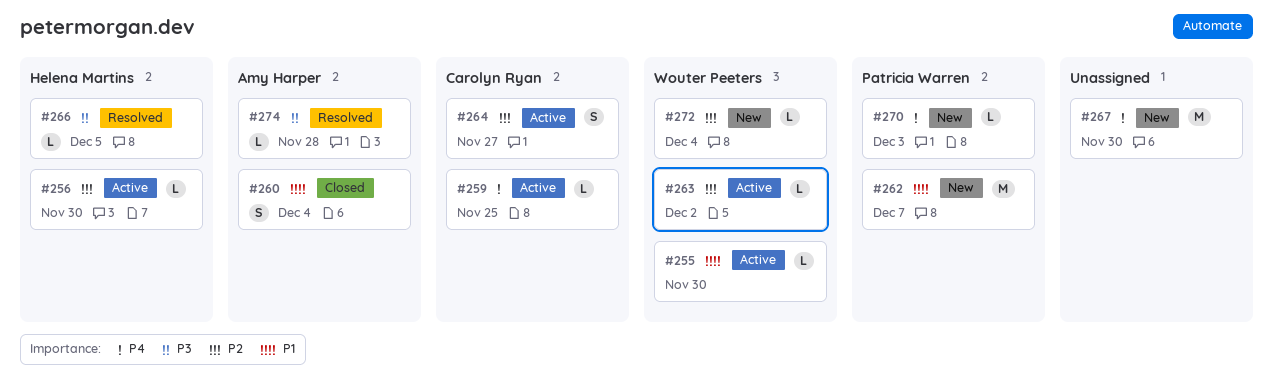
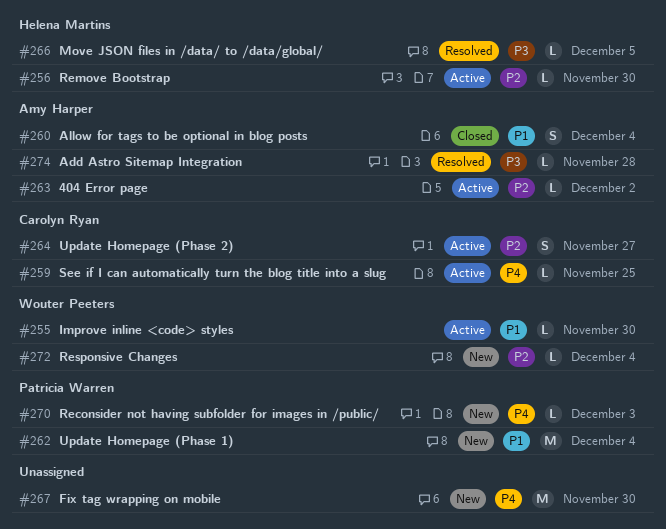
#262, due: Dec 7 -> Dec 4
#263, owner: Wouter Peeters -> Amy Harper

